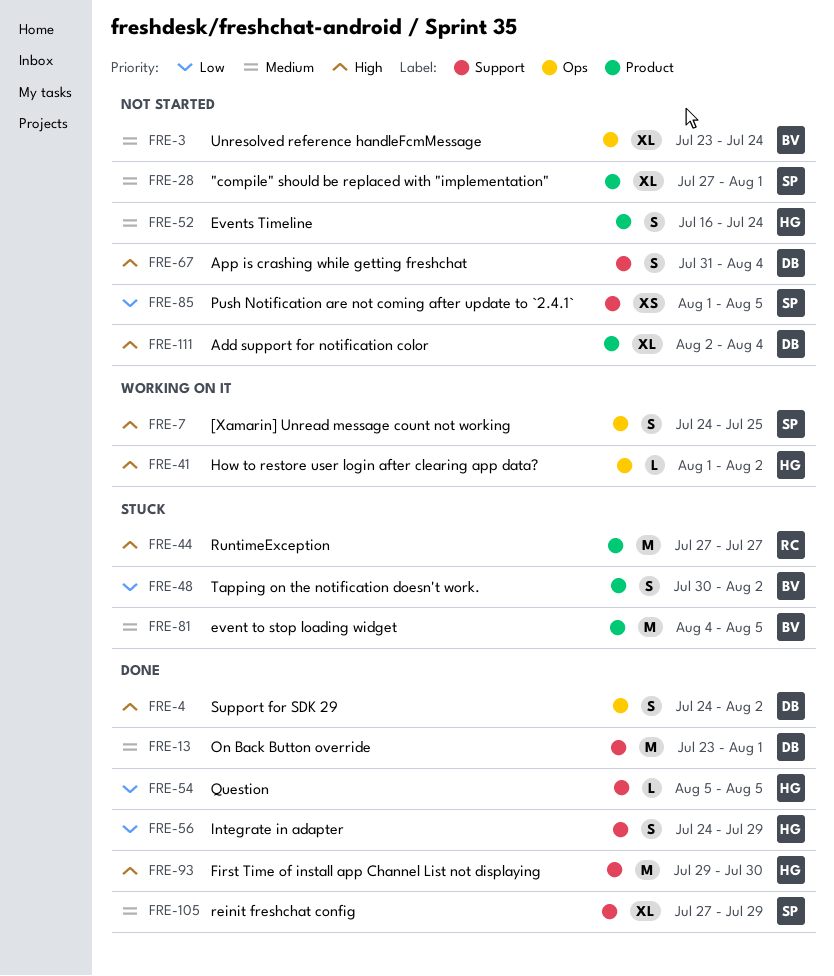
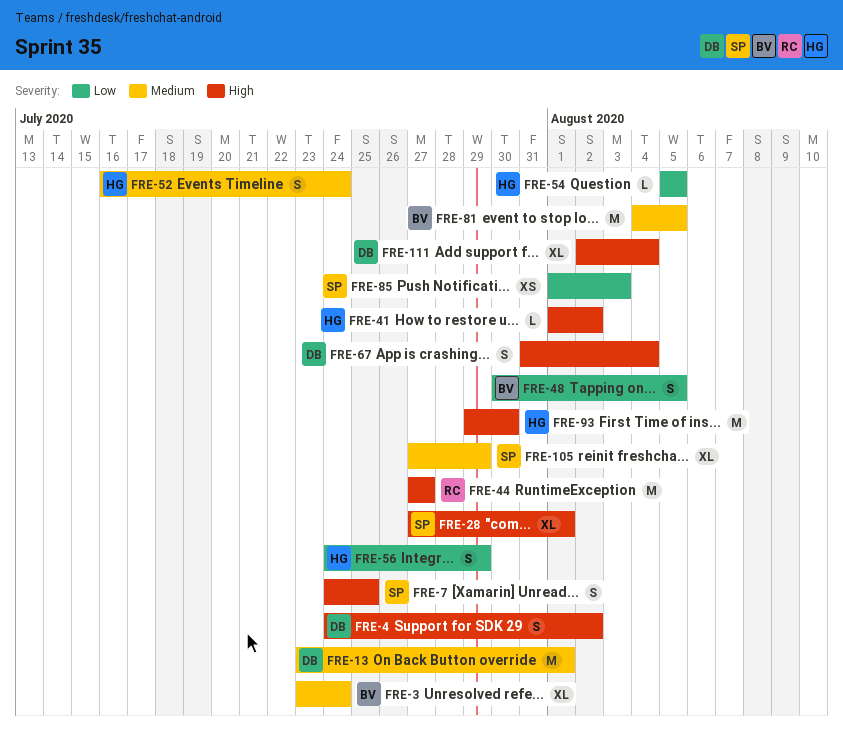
FRE-28, priority: Medium -> High
FRE-48, due: Aug 2 -> Aug 5
FRE-85, due: Aug 5 -> Aug 3

